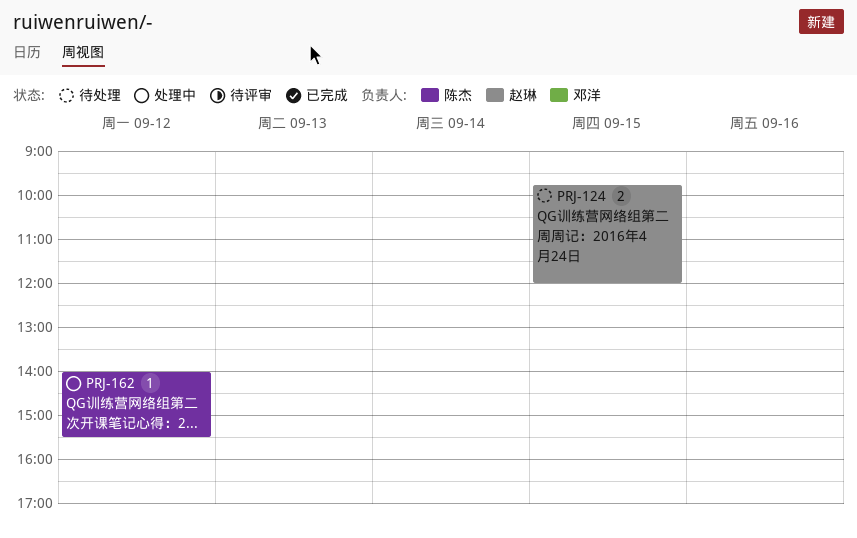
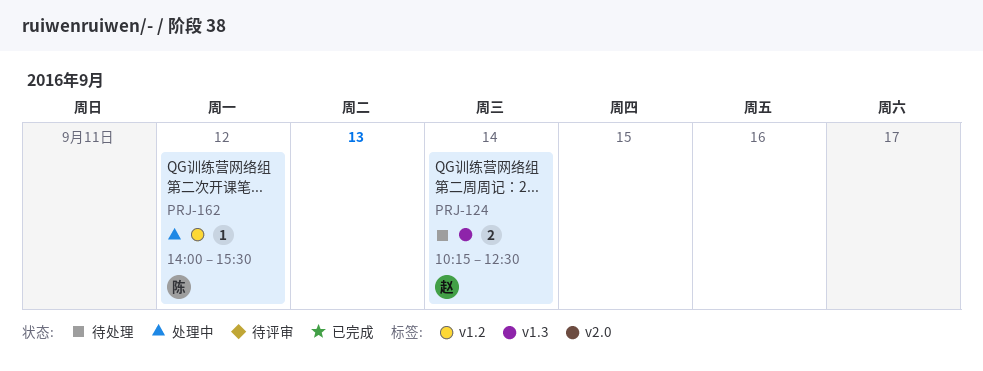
PRJ-124, day: Sep 15 -> Sep 14
PRJ-124, begins: 09:45 -> 10:15
PRJ-124, ends: 12:00 -> 12:30

